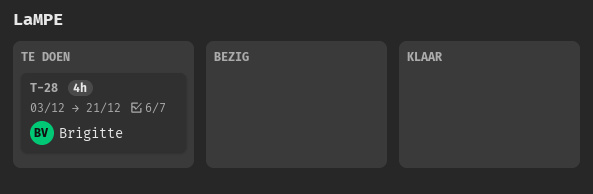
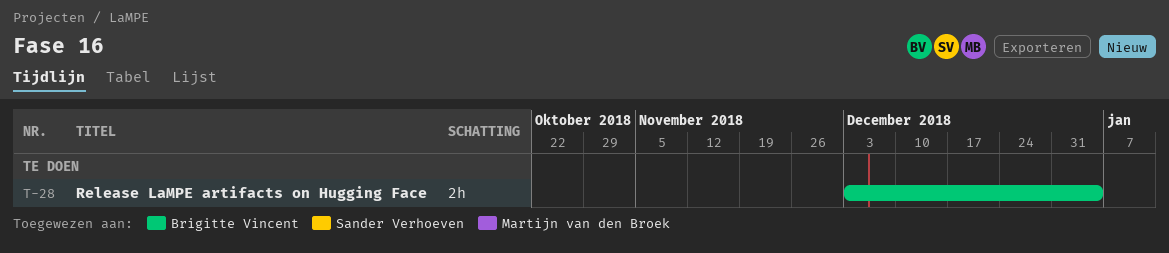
T-28, estimate: 4h -> 2h
T-28, due: Dec 21 -> Jan 4

